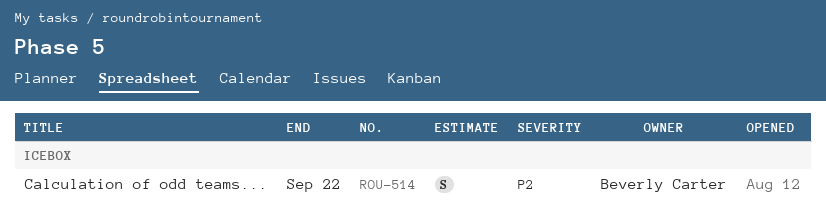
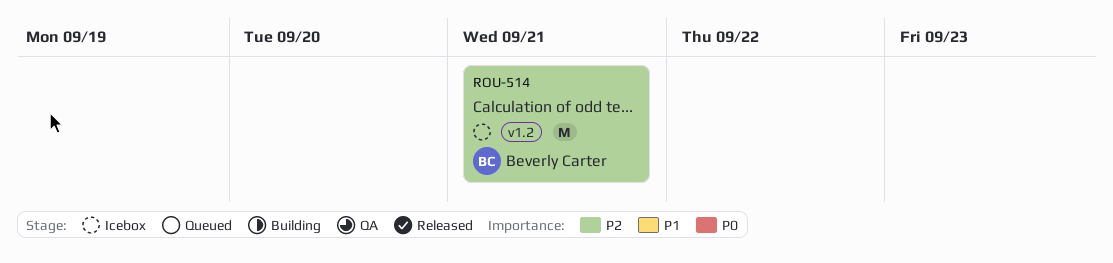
ROU-514, estimate: S -> M
ROU-514, due: Sep 22 -> Sep 21

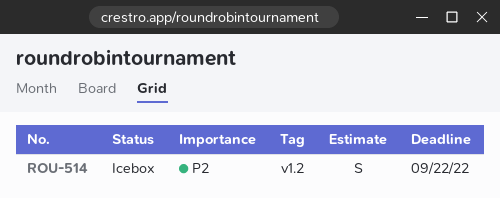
ROU-514, estimate: M -> S
ROU-514, due: Sep 21 -> Sep 22

